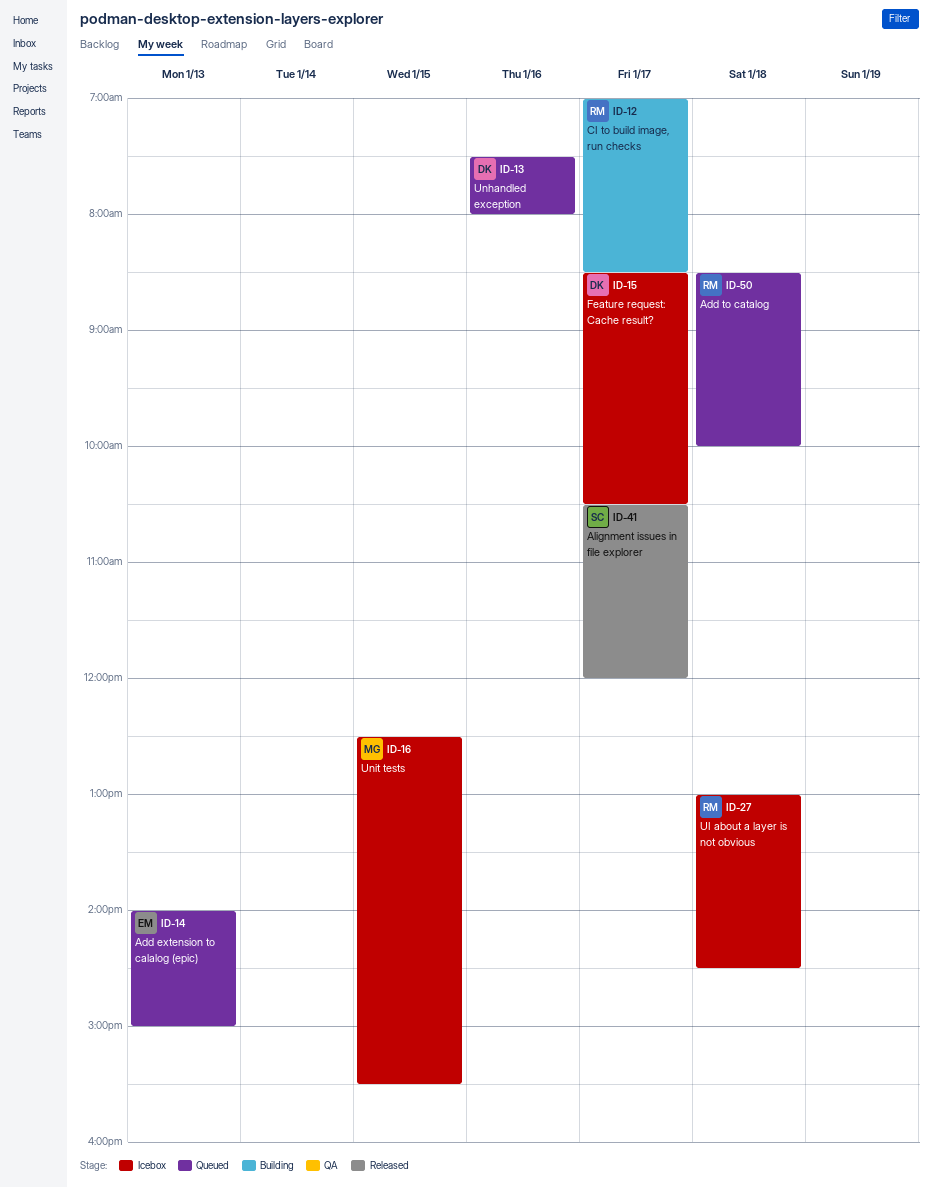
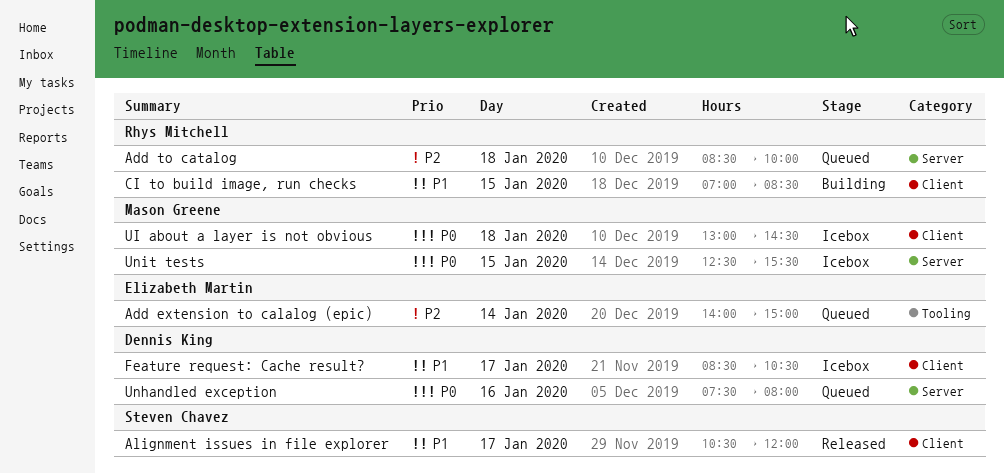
Add extension to calalog (epic), day: Jan 13 -> Jan 14
CI to build image, run checks, day: Jan 17 -> Jan 15
UI about a layer is not obvious, owner: Rhys Mitchell -> Mason Greene

